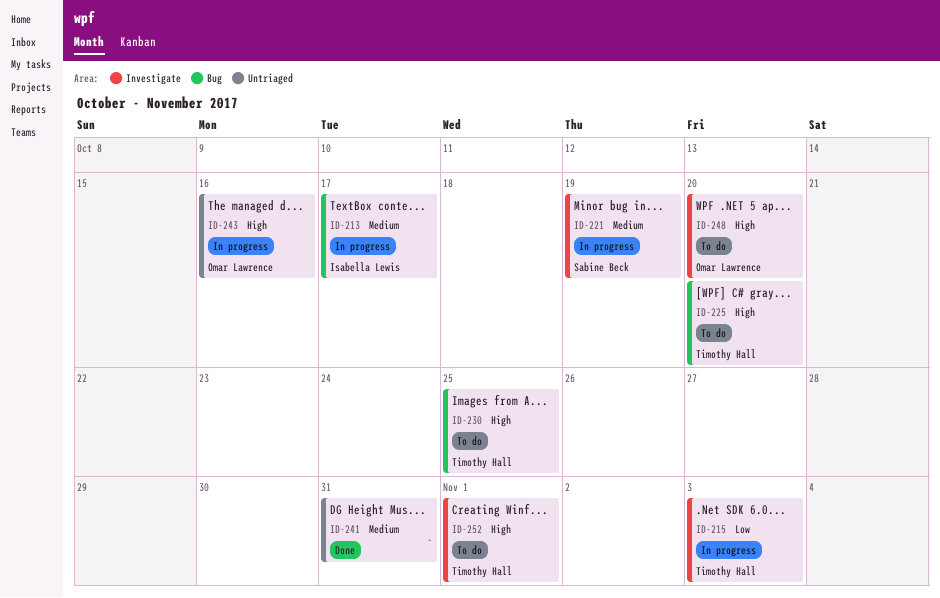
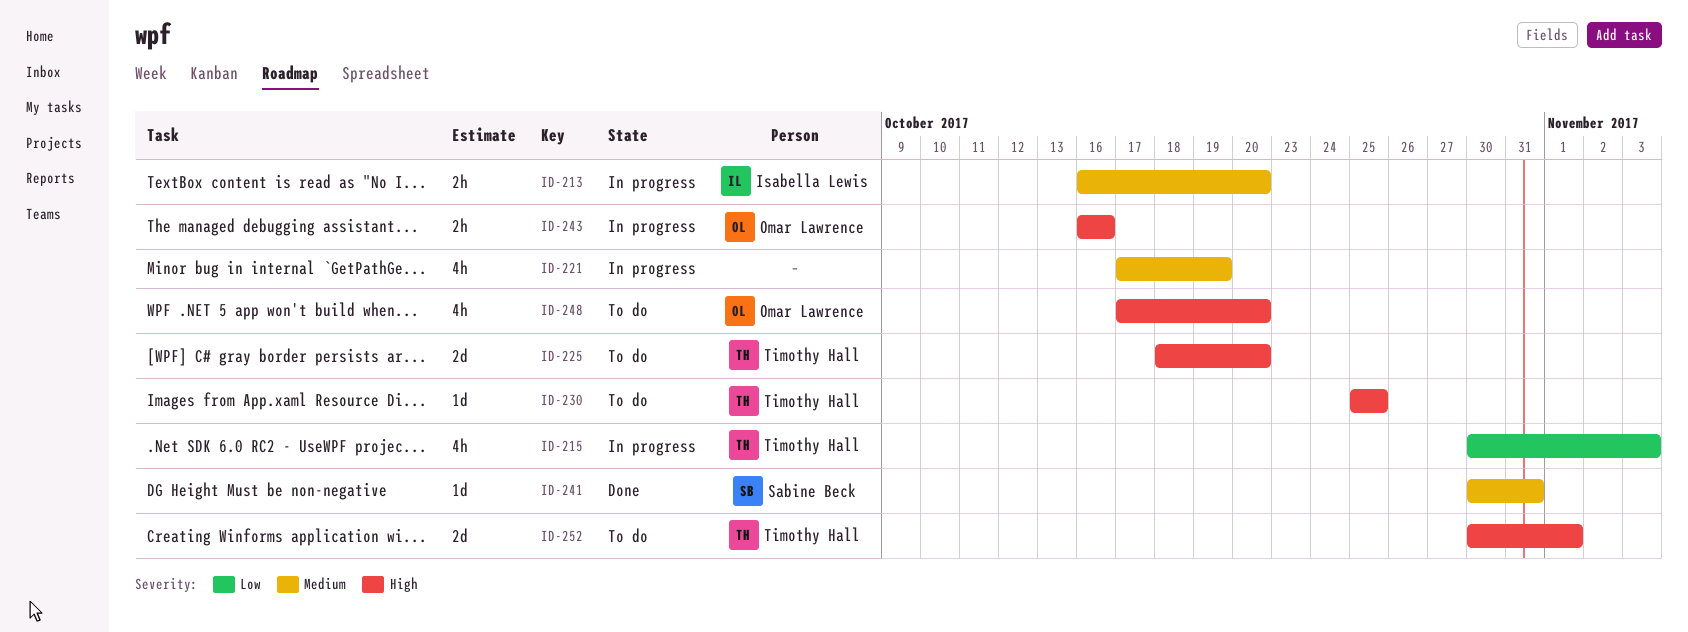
ID-213, due: Oct 17 -> Oct 20
ID-221, owner: Sabine Beck -> none
ID-241, owner: none -> Sabine Beck

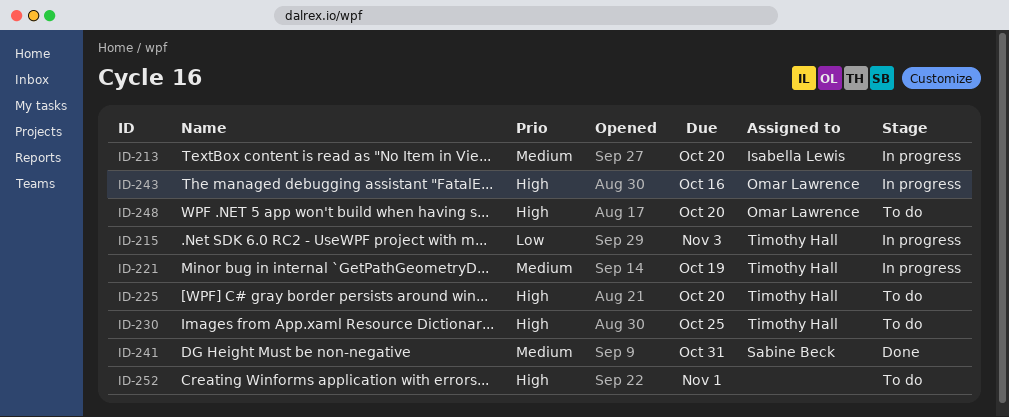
ID-221, owner: none -> Timothy Hall
ID-252, owner: Timothy Hall -> none

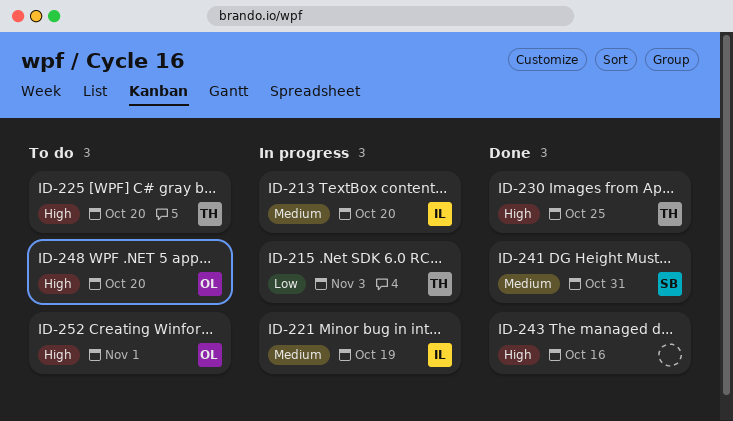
ID-221, owner: Timothy Hall -> Isabella Lewis
ID-230, status: To do -> Done
ID-243, status: In progress -> Done
ID-243, owner: Omar Lawrence -> none
ID-252, owner: none -> Omar Lawrence

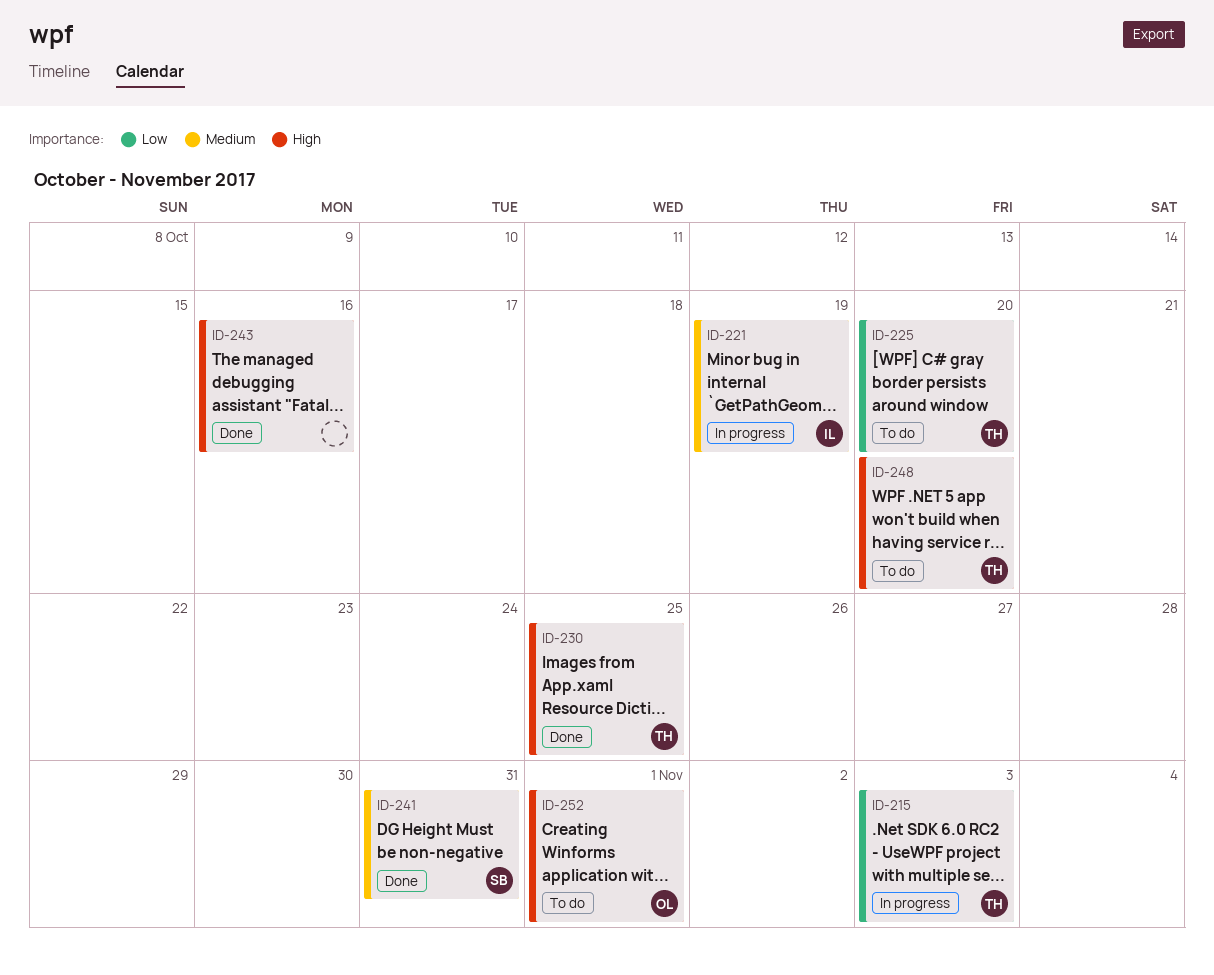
ID-213: present -> none
ID-225, priority: High -> Low
ID-248, owner: OL -> TH

